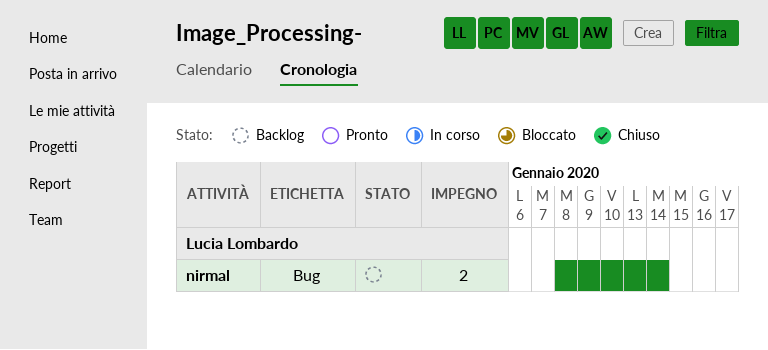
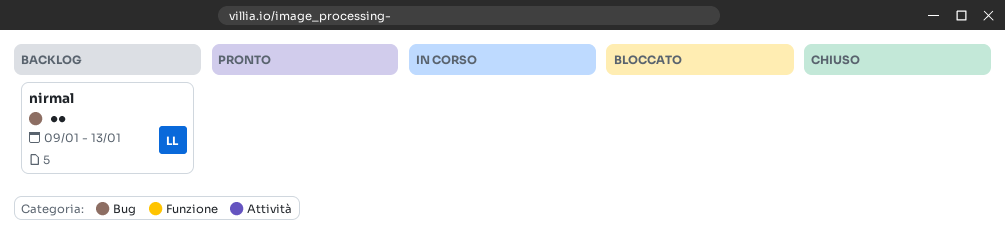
nirmal, start: Jan 8 -> Jan 9
nirmal, due: Jan 14 -> Jan 13

